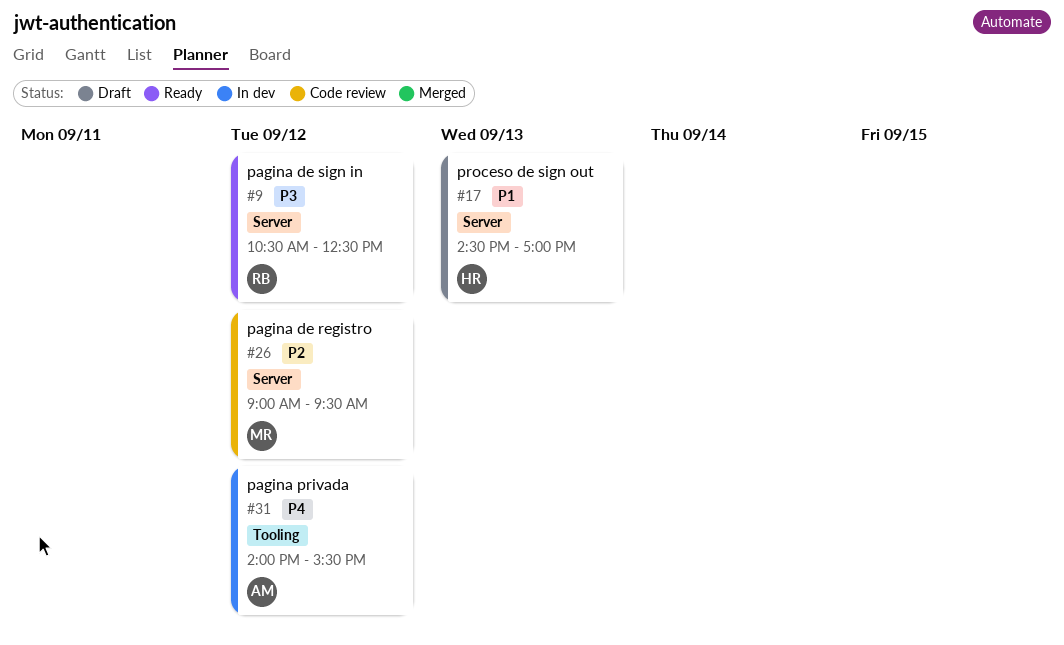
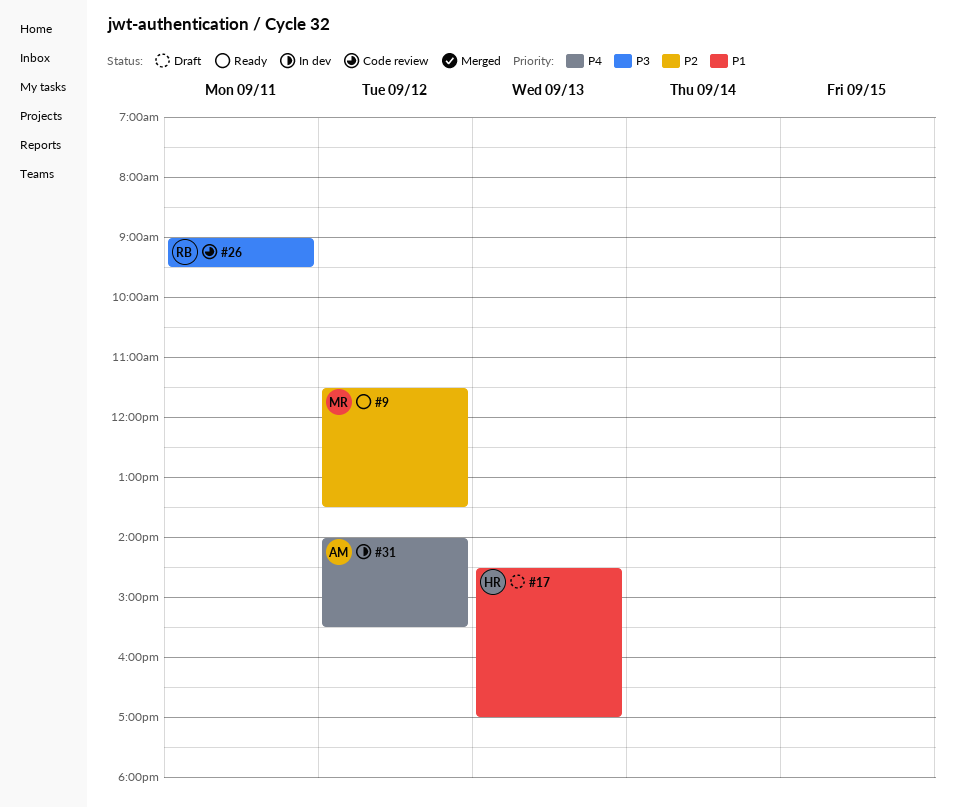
#9, owner: RB -> MR
#9, priority: P3 -> P2
#9, begins: 10:30 -> 11:30
#9, ends: 12:30 -> 13:30
#26, owner: MR -> RB
#26, priority: P2 -> P3
#26, day: Sep 12 -> Sep 11

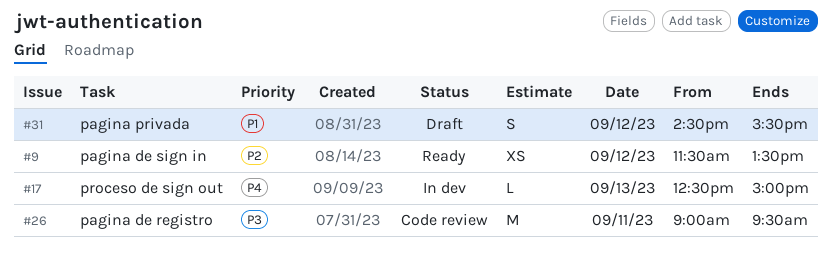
#17, status: Draft -> In dev
#17, priority: P1 -> P4
#17, begins: 14:30 -> 12:30
#17, ends: 17:00 -> 15:00
#31, status: In dev -> Draft
#31, priority: P4 -> P1
#31, begins: 14:00 -> 14:30

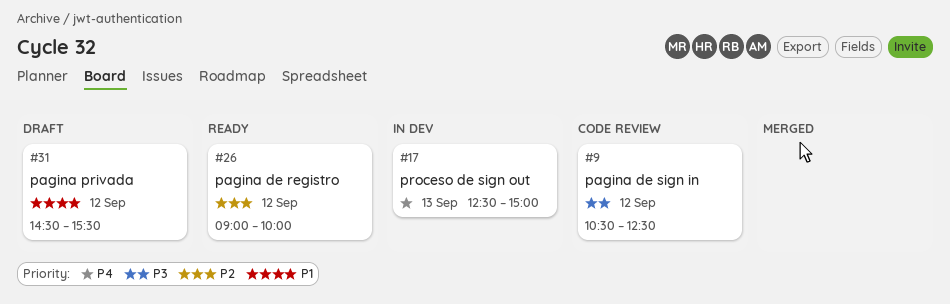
#9, status: Ready -> Code review
#9, priority: P2 -> P3
#9, begins: 11:30 -> 10:30
#9, ends: 13:30 -> 12:30
#26, status: Code review -> Ready
#26, priority: P3 -> P2
#26, day: Sep 11 -> Sep 12
#26, ends: 09:30 -> 10:00

